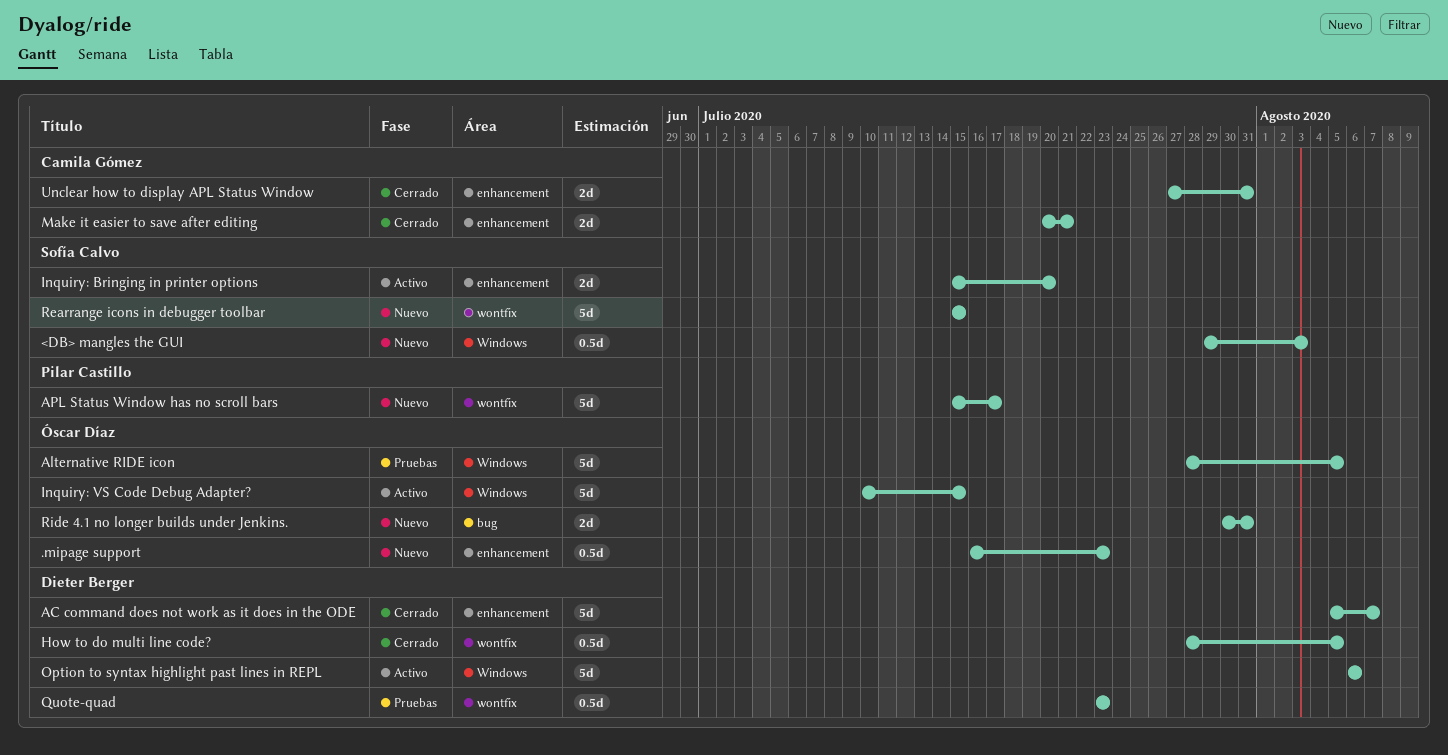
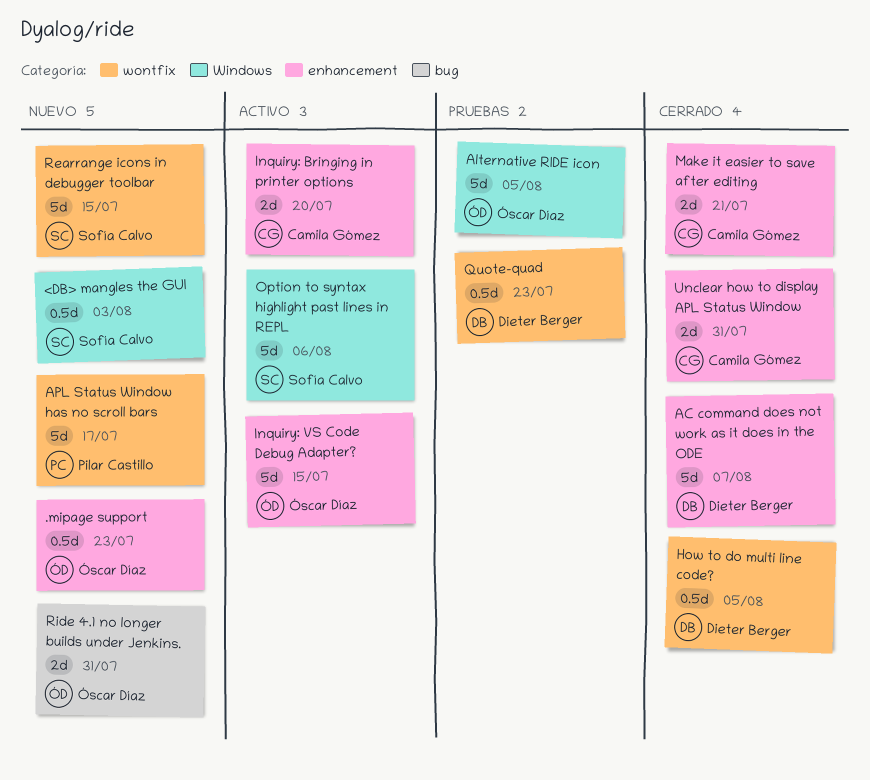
Inquiry: Bringing in printer options, owner: Sofía Calvo -> Camila Gómez
Inquiry: VS Code Debug Adapter?, label: Windows -> enhancement
Option to syntax highlight past lines in REPL, owner: Dieter Berger -> Sofía Calvo

